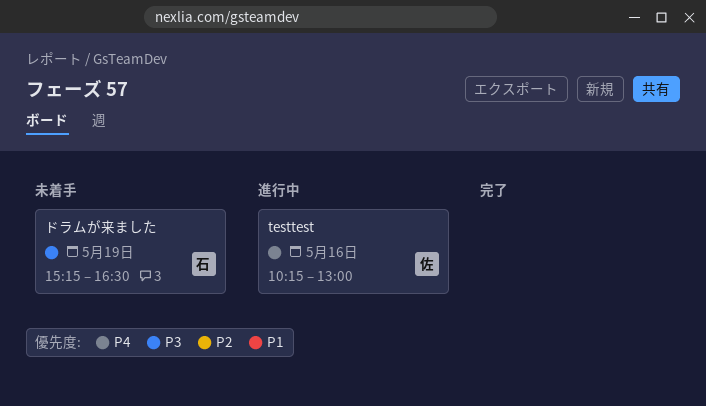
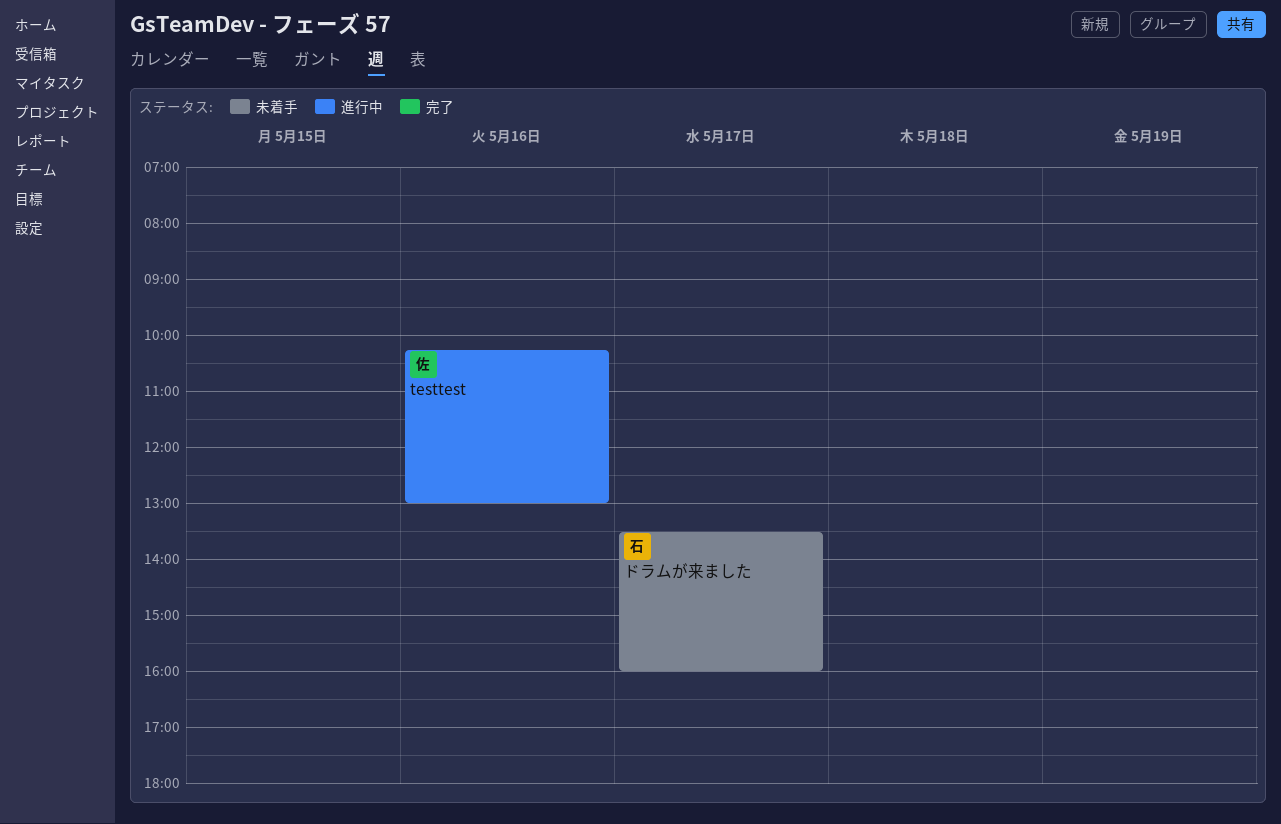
ドラムが来ました, day: May 19 -> May 17
ドラムが来ました, begins: 15:15 -> 13:30
ドラムが来ました, ends: 16:30 -> 16:00

